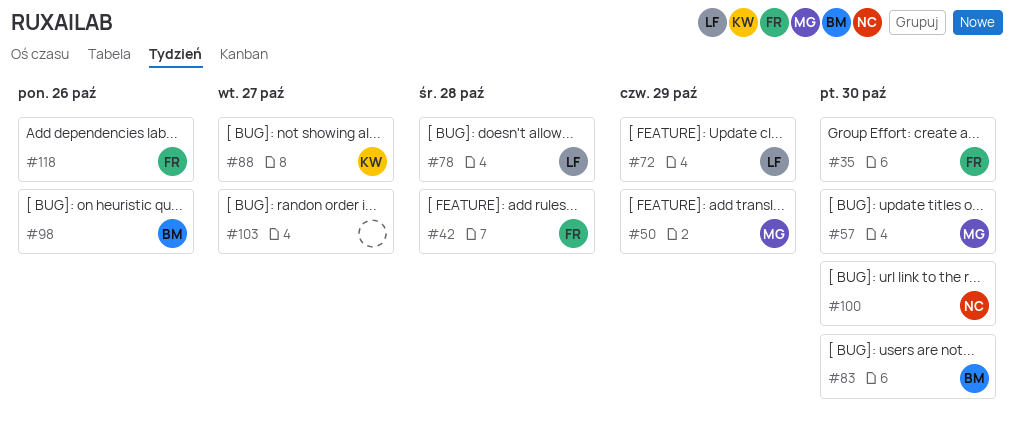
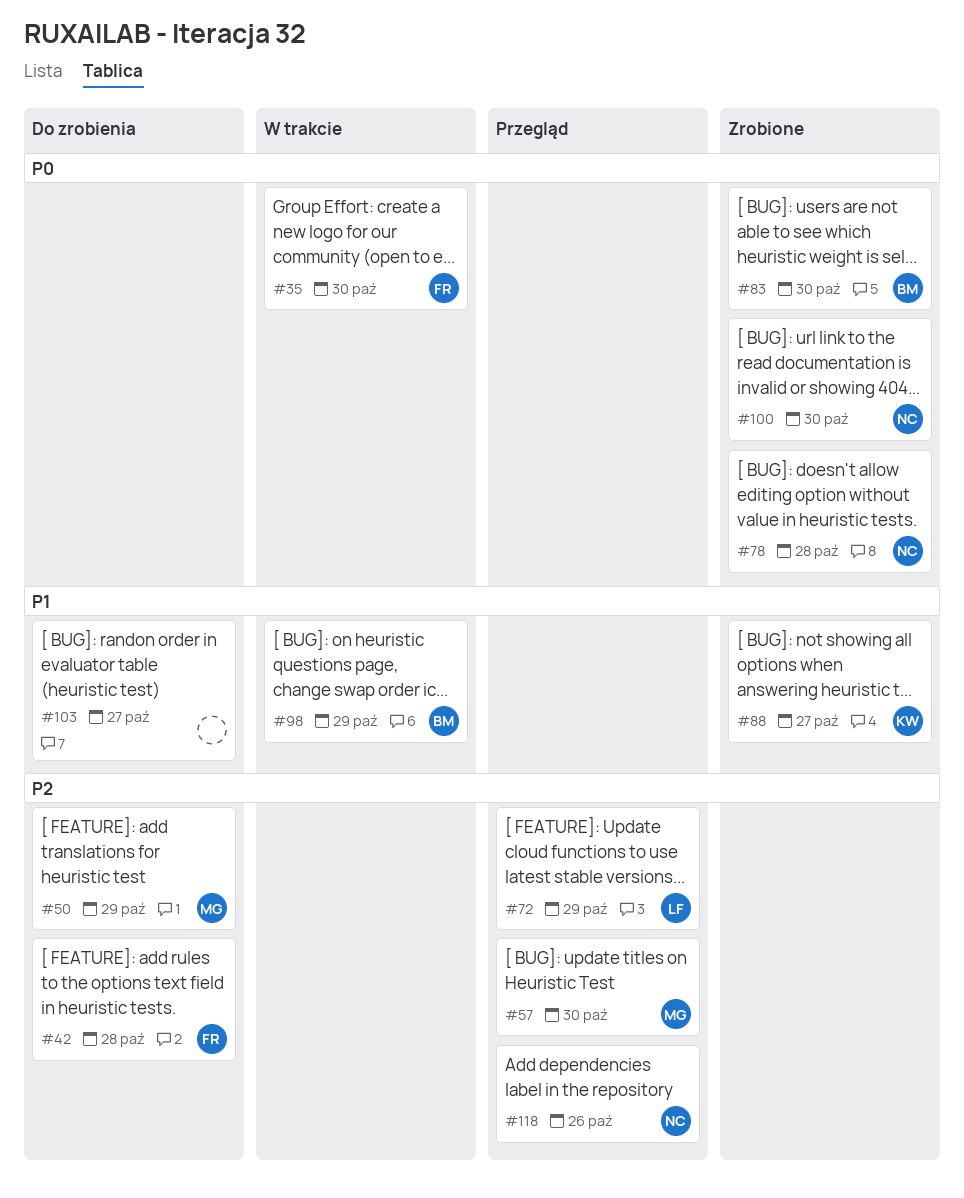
#78, owner: LF -> NC
#98, due: Oct 26 -> Oct 29
#118, owner: FR -> NC

